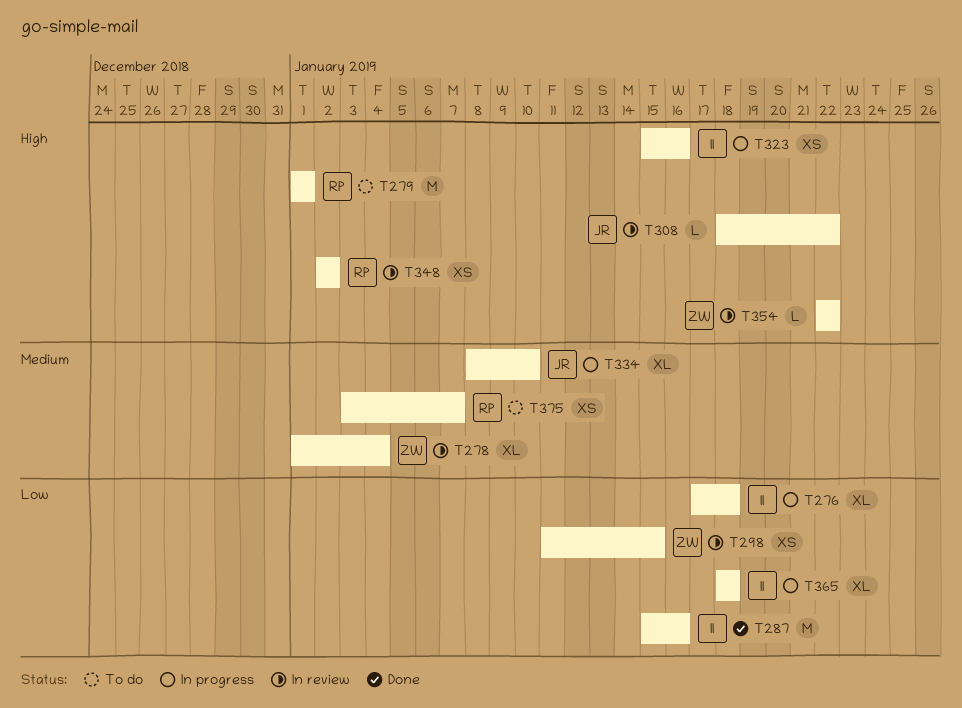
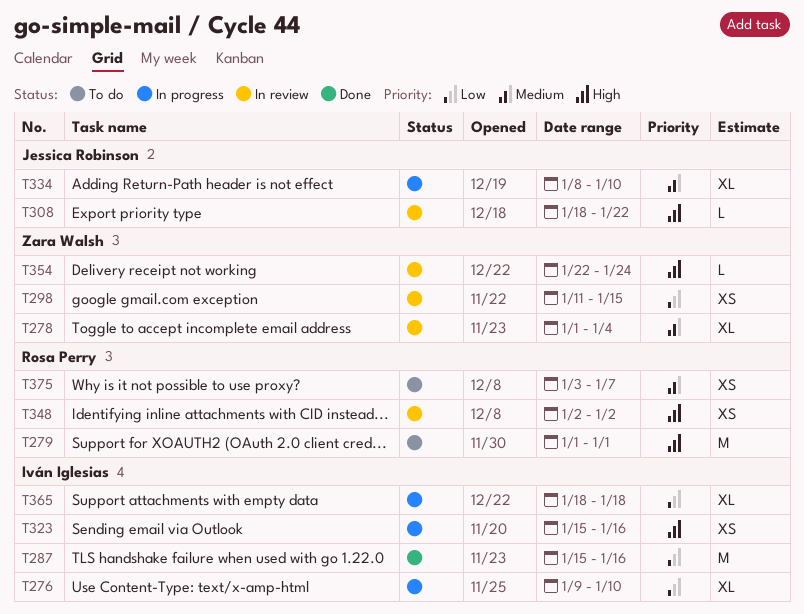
T276, start: Jan 17 -> Jan 9
T276, due: Jan 18 -> Jan 10
T354, due: Jan 22 -> Jan 24

